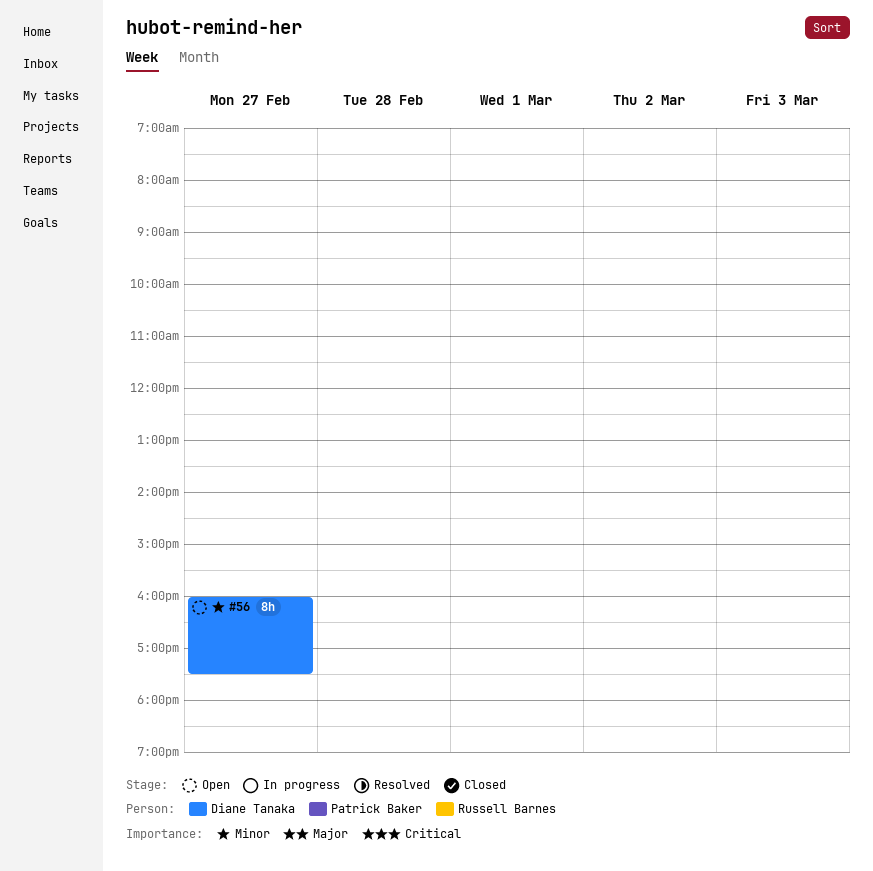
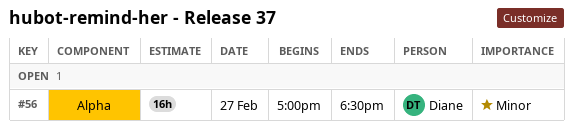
#56, estimate: 8h -> 16h
#56, begins: 16:00 -> 17:00
#56, ends: 17:30 -> 18:30

